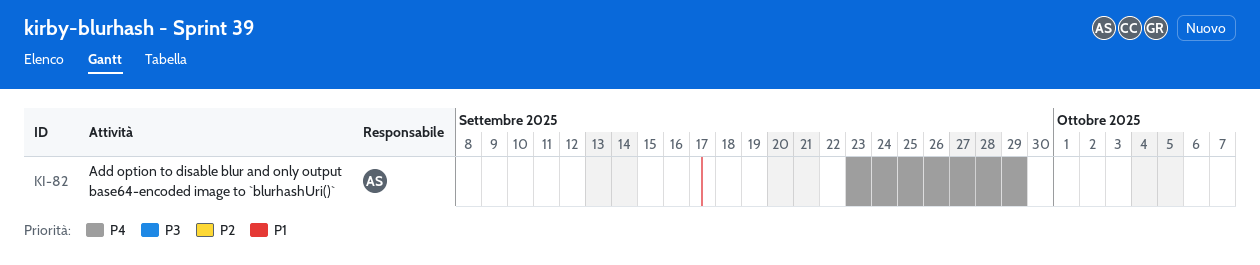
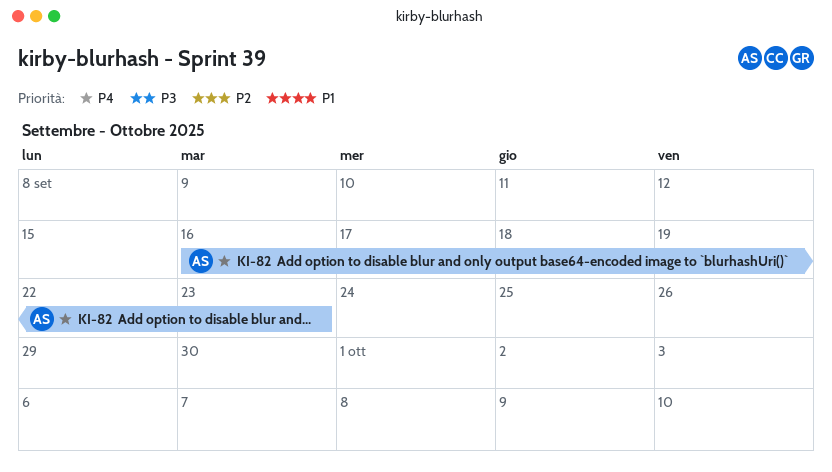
KI-82, start: Sep 23 -> Sep 16
KI-82, due: Sep 29 -> Sep 23

